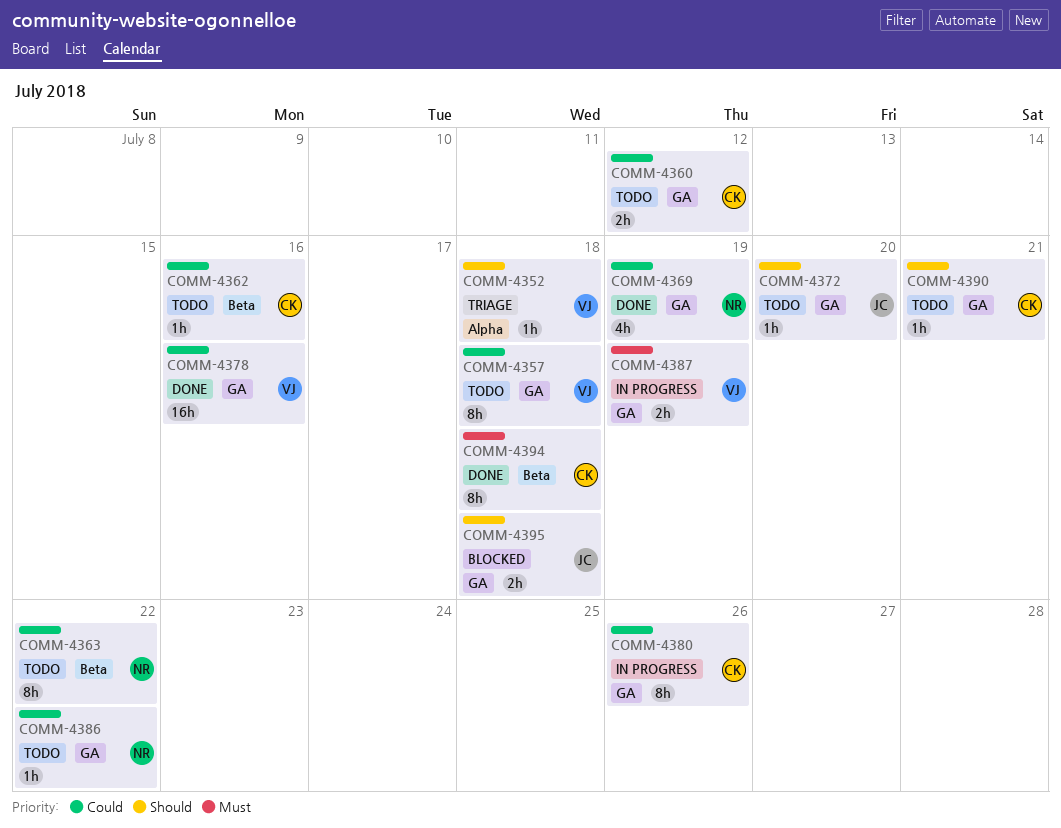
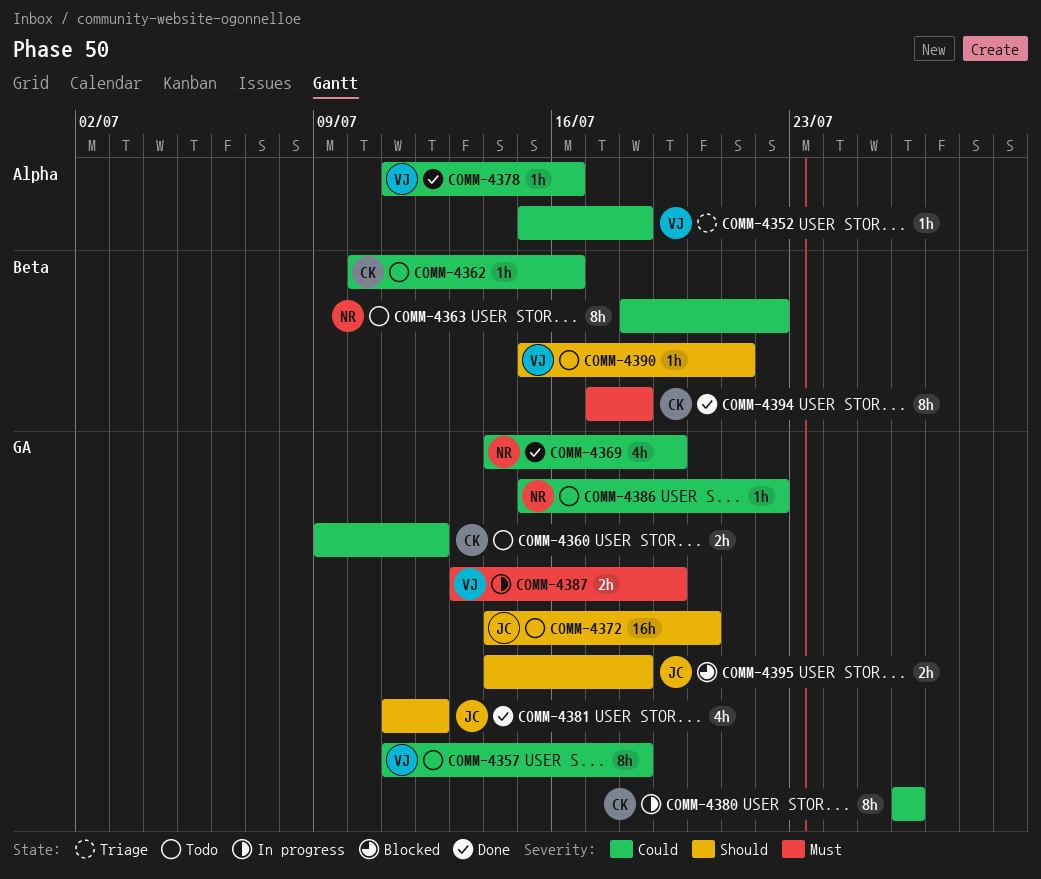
COMM-4352, priority: Should -> Could
COMM-4372, estimate: 1h -> 16h
COMM-4378, label: GA -> Alpha
COMM-4378, estimate: 16h -> 1h
COMM-4381: none -> present
COMM-4390, owner: CK -> VJ
COMM-4390, label: GA -> Beta

